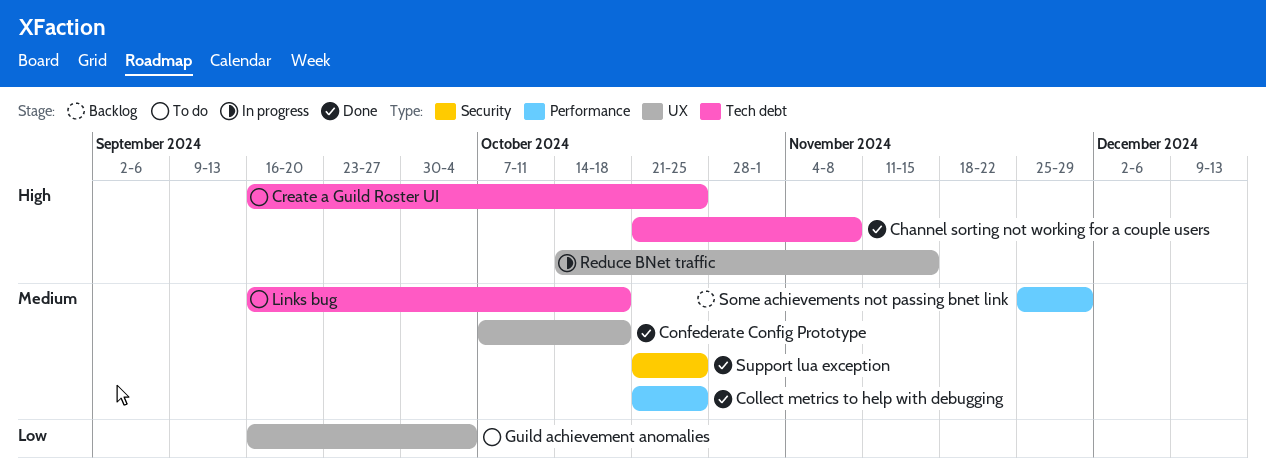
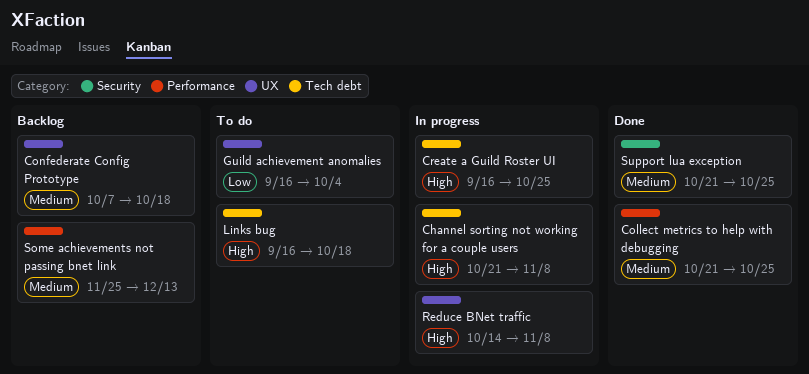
Channel sorting not working for a couple users, status: Done -> In progress
Confederate Config Prototype, status: Done -> Backlog
Create a Guild Roster UI, status: To do -> In progress
Links bug, priority: Medium -> High
Reduce BNet traffic, due: Nov 15 -> Nov 8
Some achievements not passing bnet link, due: Nov 29 -> Dec 13

